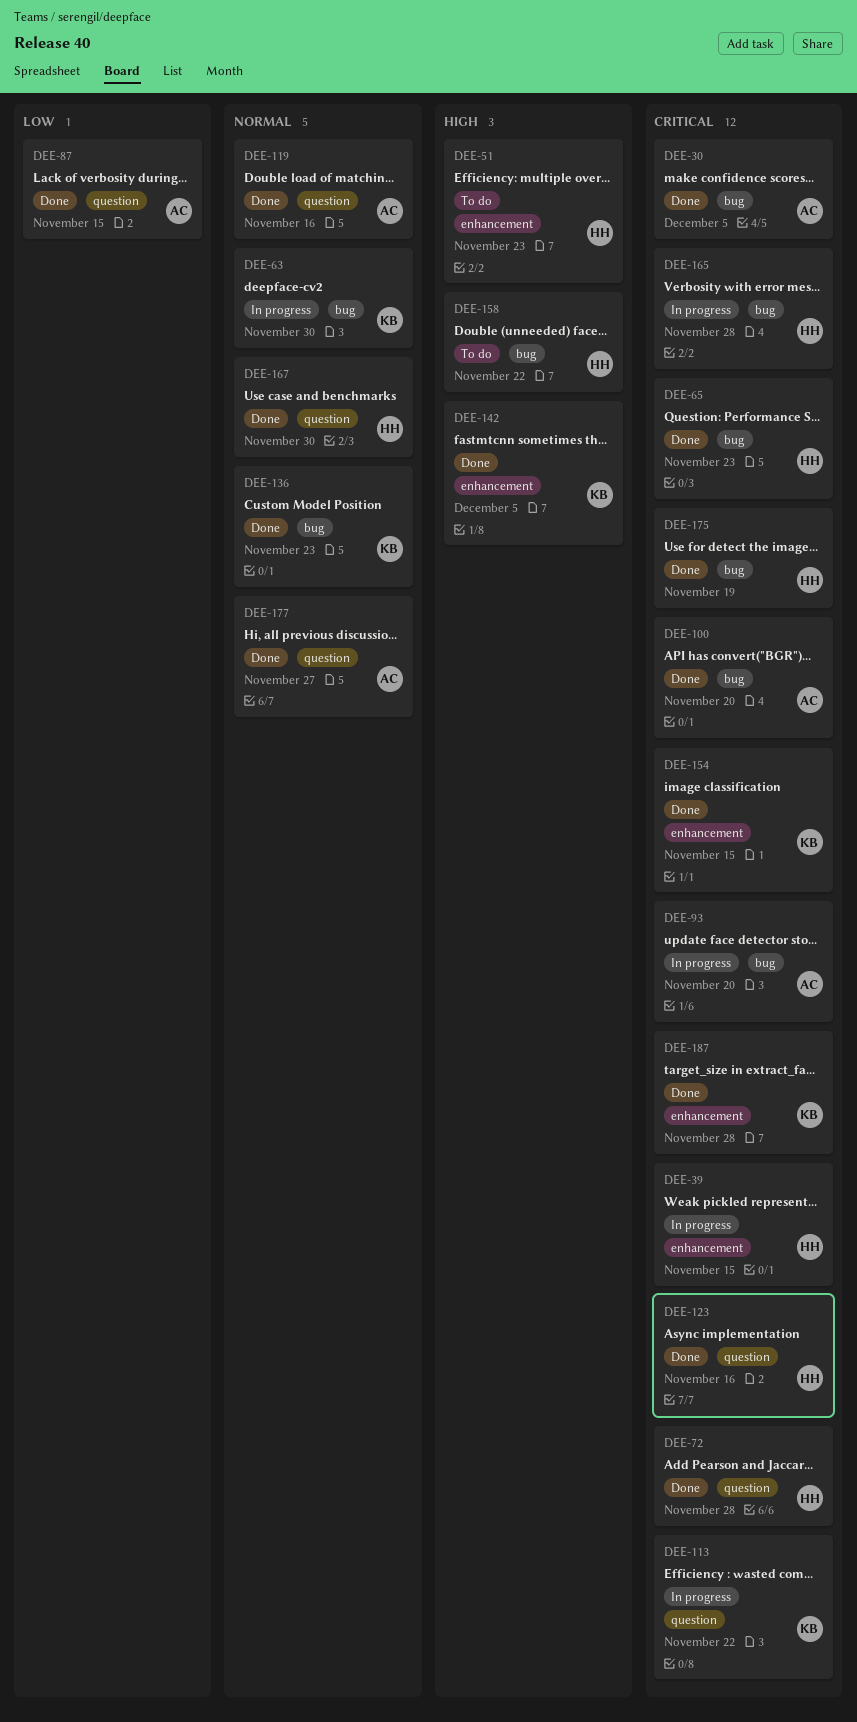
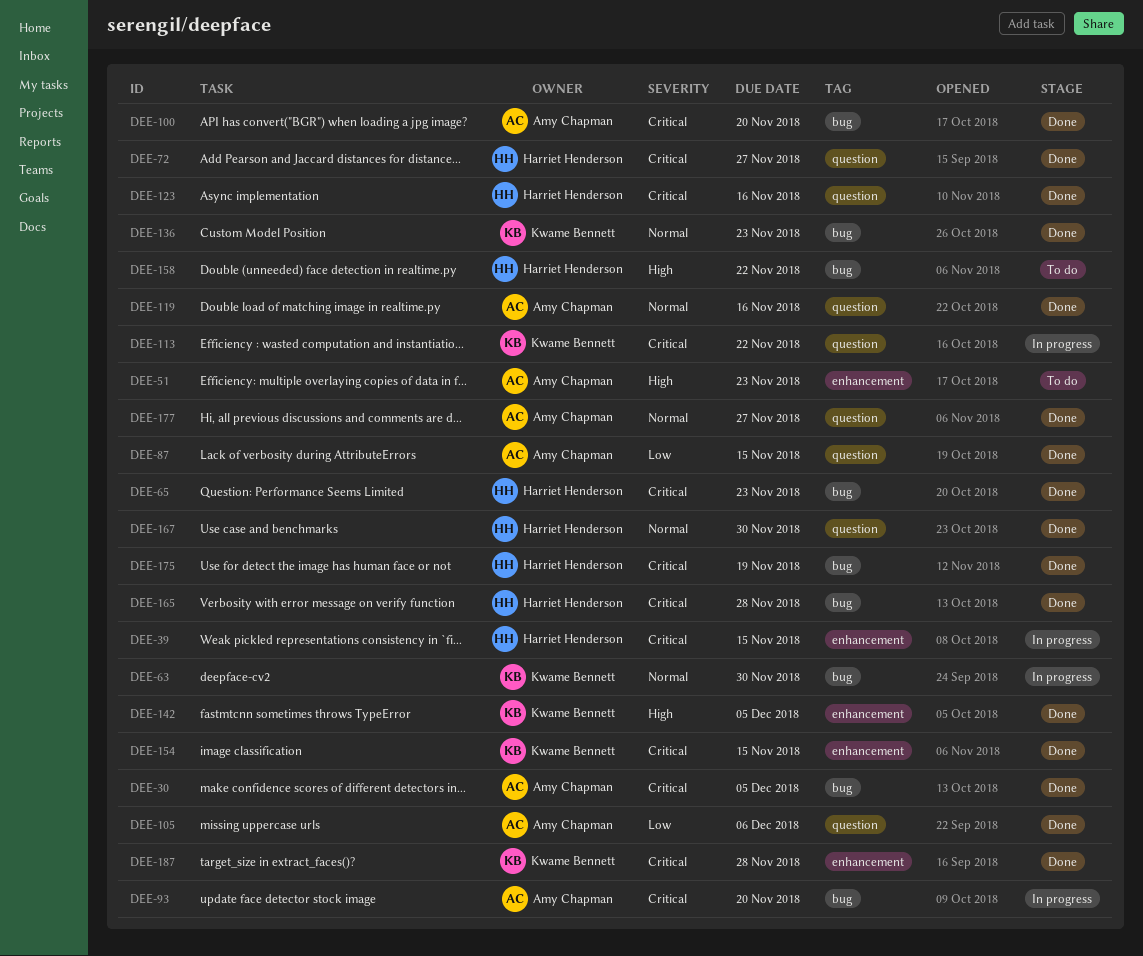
DEE-51, owner: Harriet Henderson -> Amy Chapman
DEE-72, due: Nov 28 -> Nov 27
DEE-105: none -> present
DEE-165, status: In progress -> Done

